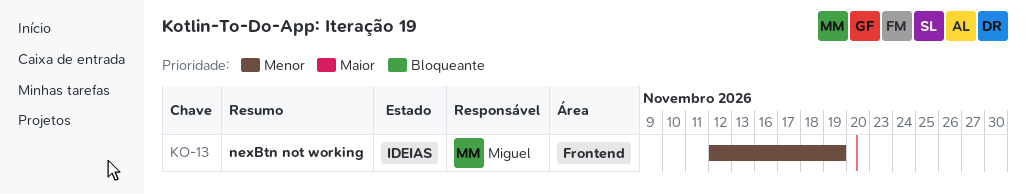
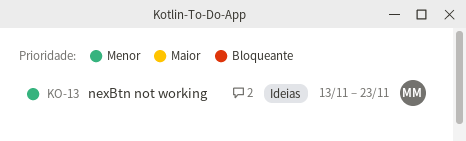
KO-13, start: Nov 12 -> Nov 13
KO-13, due: Nov 19 -> Nov 23

